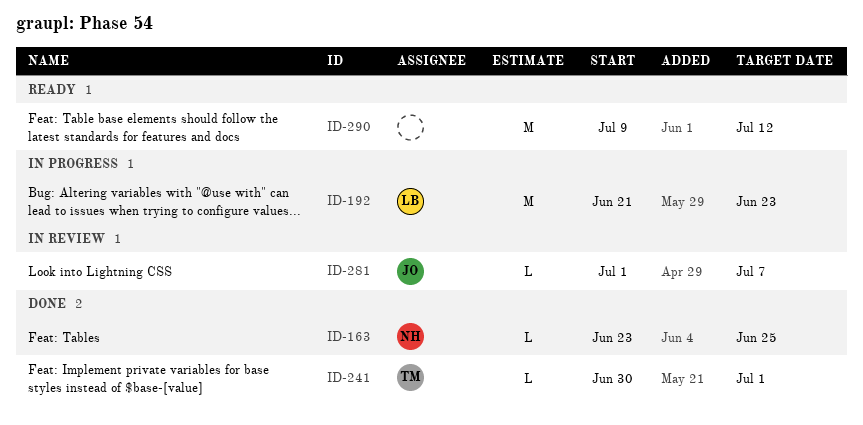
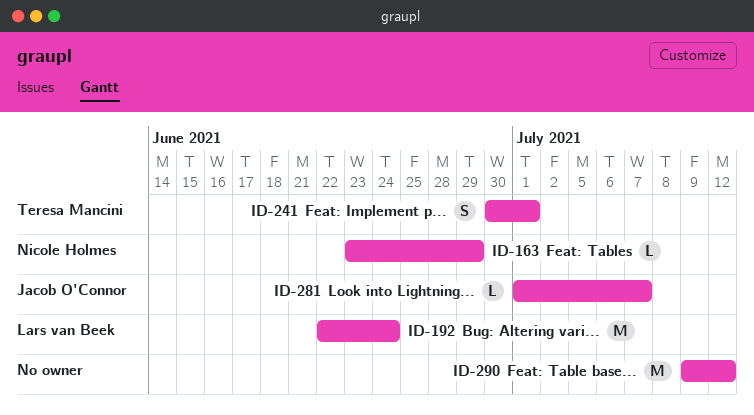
ID-163, due: Jun 25 -> Jun 29
ID-192, start: Jun 21 -> Jun 22
ID-192, due: Jun 23 -> Jun 24
ID-241, estimate: L -> S

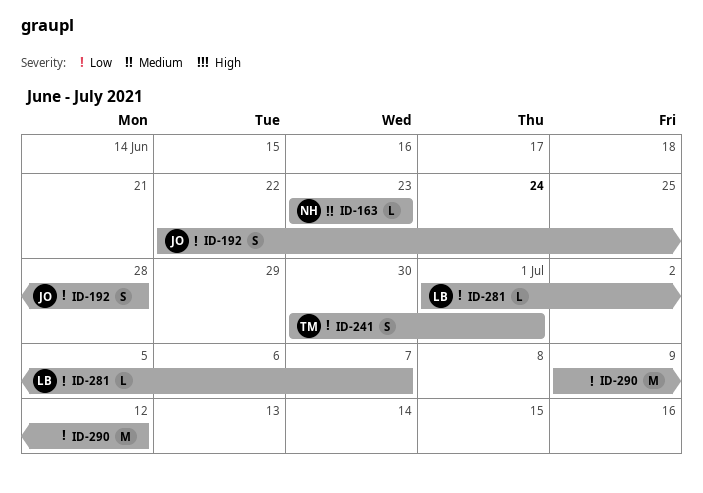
ID-163, due: Jun 29 -> Jun 23
ID-192, owner: Lars van Beek -> Jacob O'Connor
ID-192, estimate: M -> S
ID-192, due: Jun 24 -> Jun 28
ID-281, owner: Jacob O'Connor -> Lars van Beek

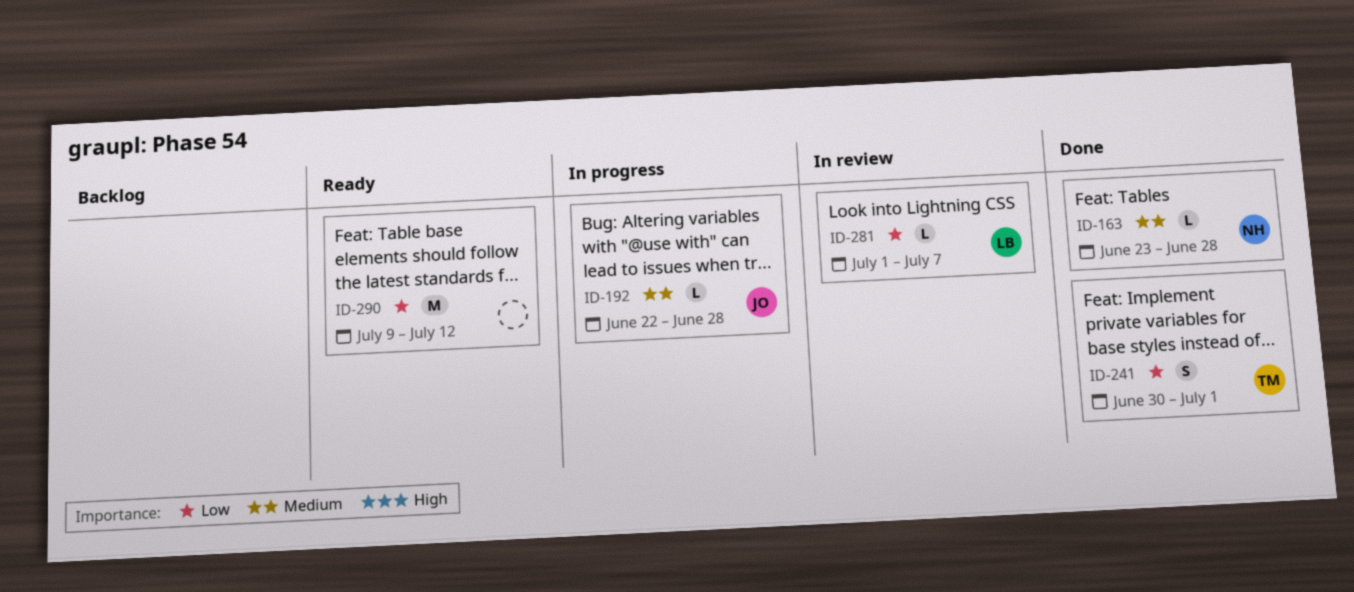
ID-163, due: Jun 23 -> Jun 28
ID-192, priority: Low -> Medium
ID-192, estimate: S -> L

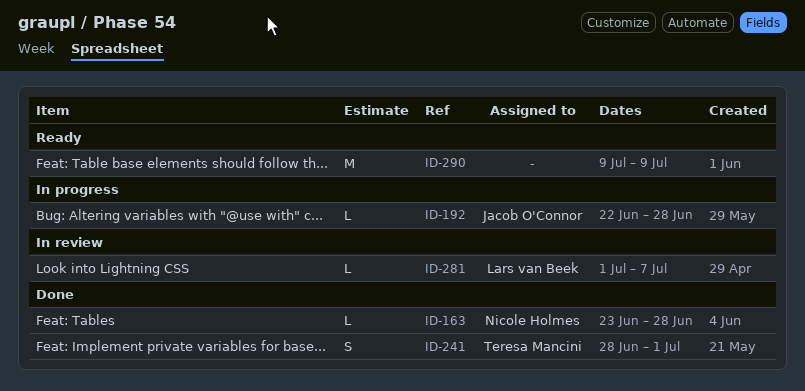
ID-241, start: Jun 30 -> Jun 28
ID-290, due: Jul 12 -> Jul 9

